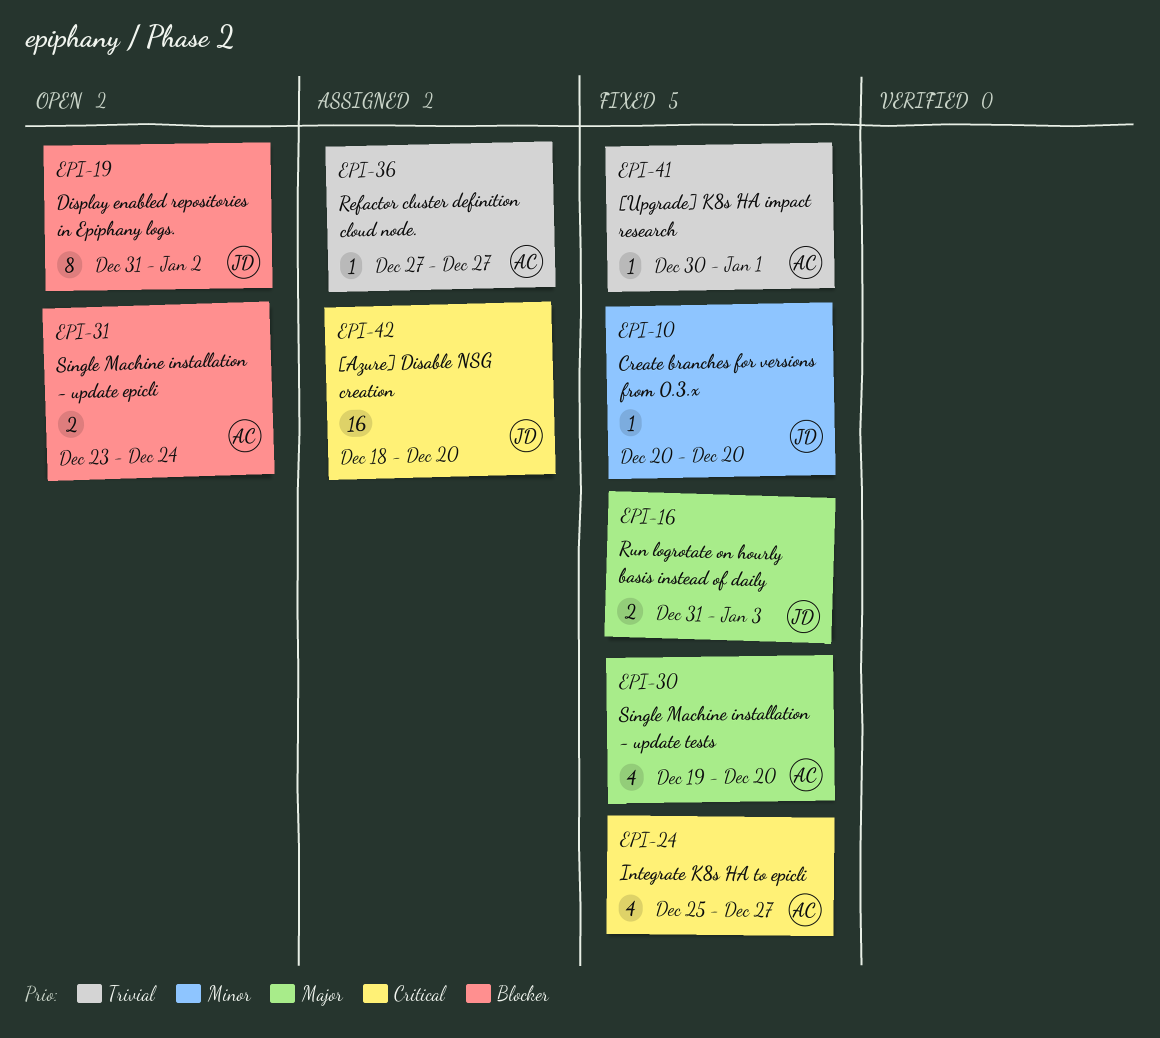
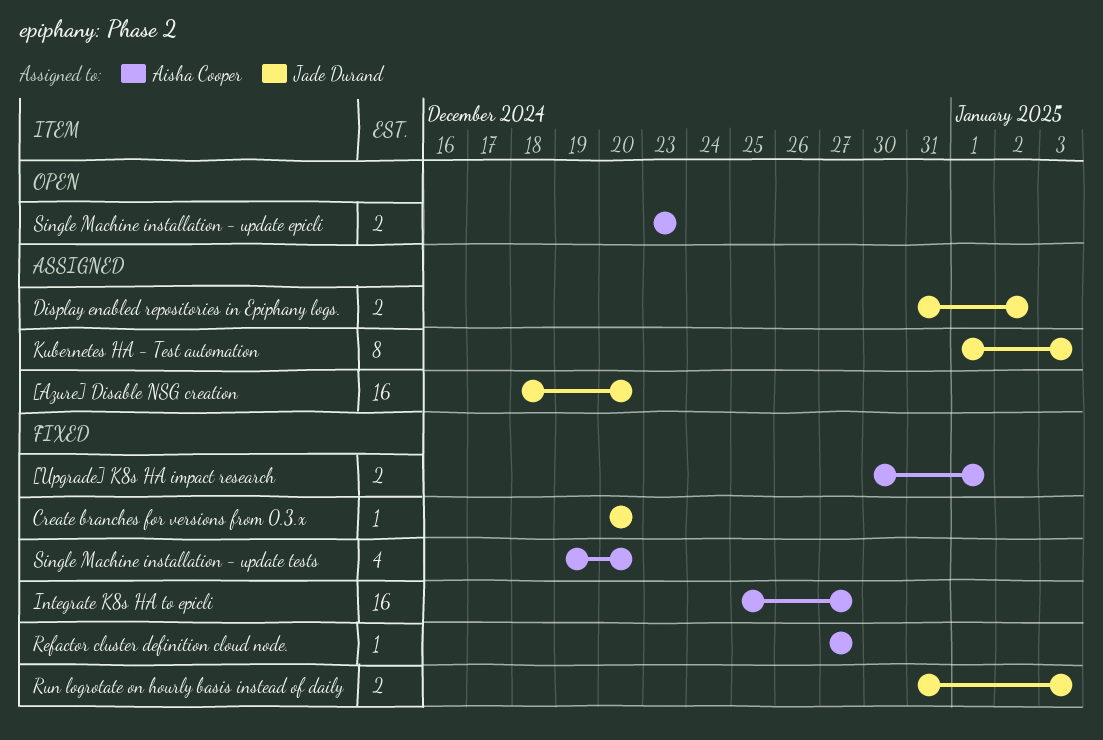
[Upgrade] K8s HA impact research, estimate: 1 -> 2
Display enabled repositories in Epiphany logs., status: Open -> Assigned
Display enabled repositories in Epiphany logs., estimate: 8 -> 2
Integrate K8s HA to epicli, estimate: 4 -> 16
Kubernetes HA - Test automation: none -> present
Refactor cluster definition cloud node., status: Assigned -> Fixed
Single Machine installation - update epicli, due: Dec 24 -> Dec 23

